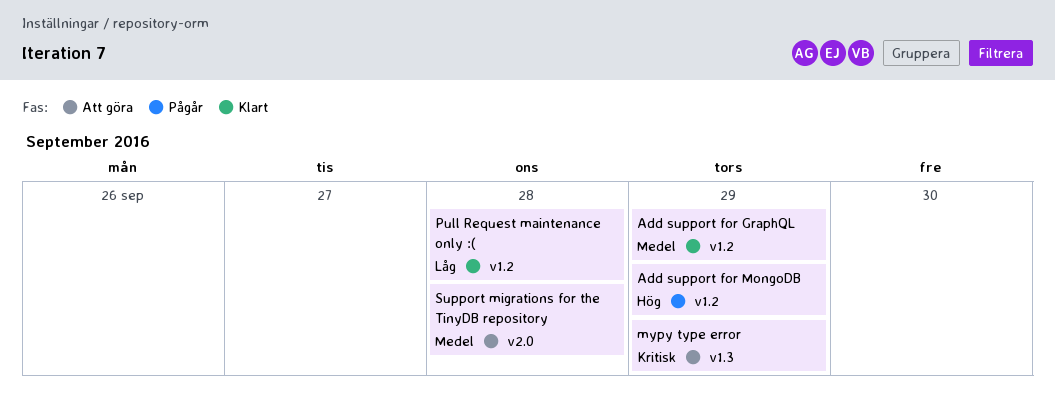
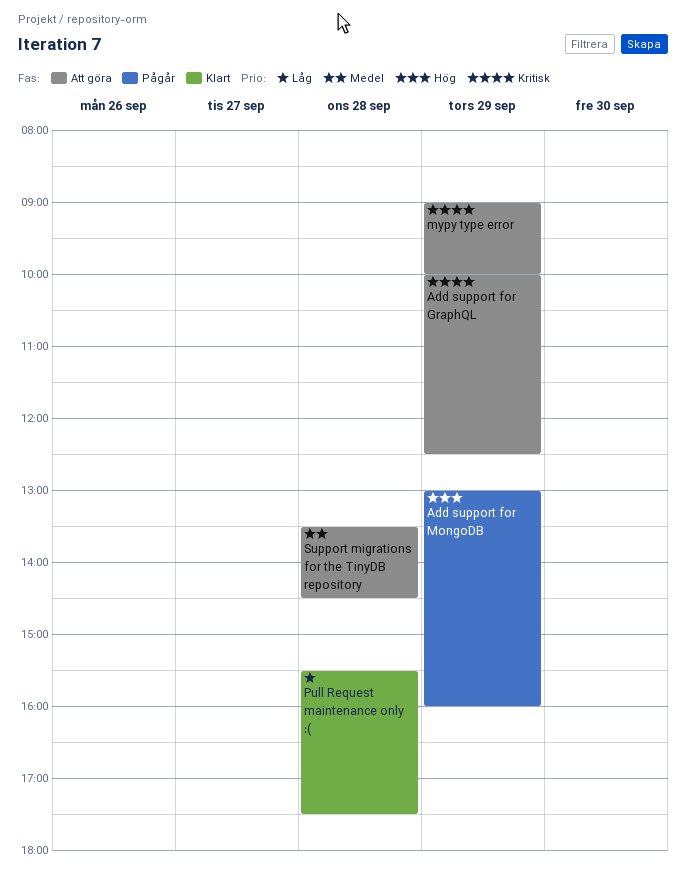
Add support for GraphQL, status: Klart -> Att göra
Add support for GraphQL, priority: Medel -> Kritisk

